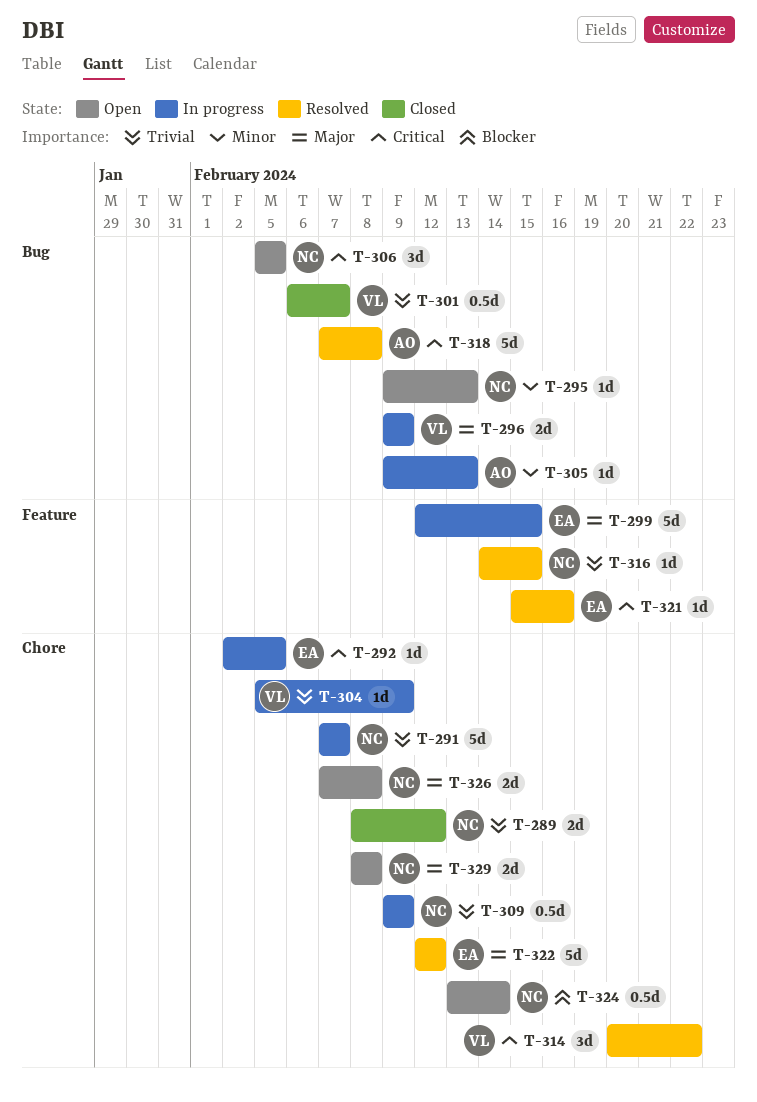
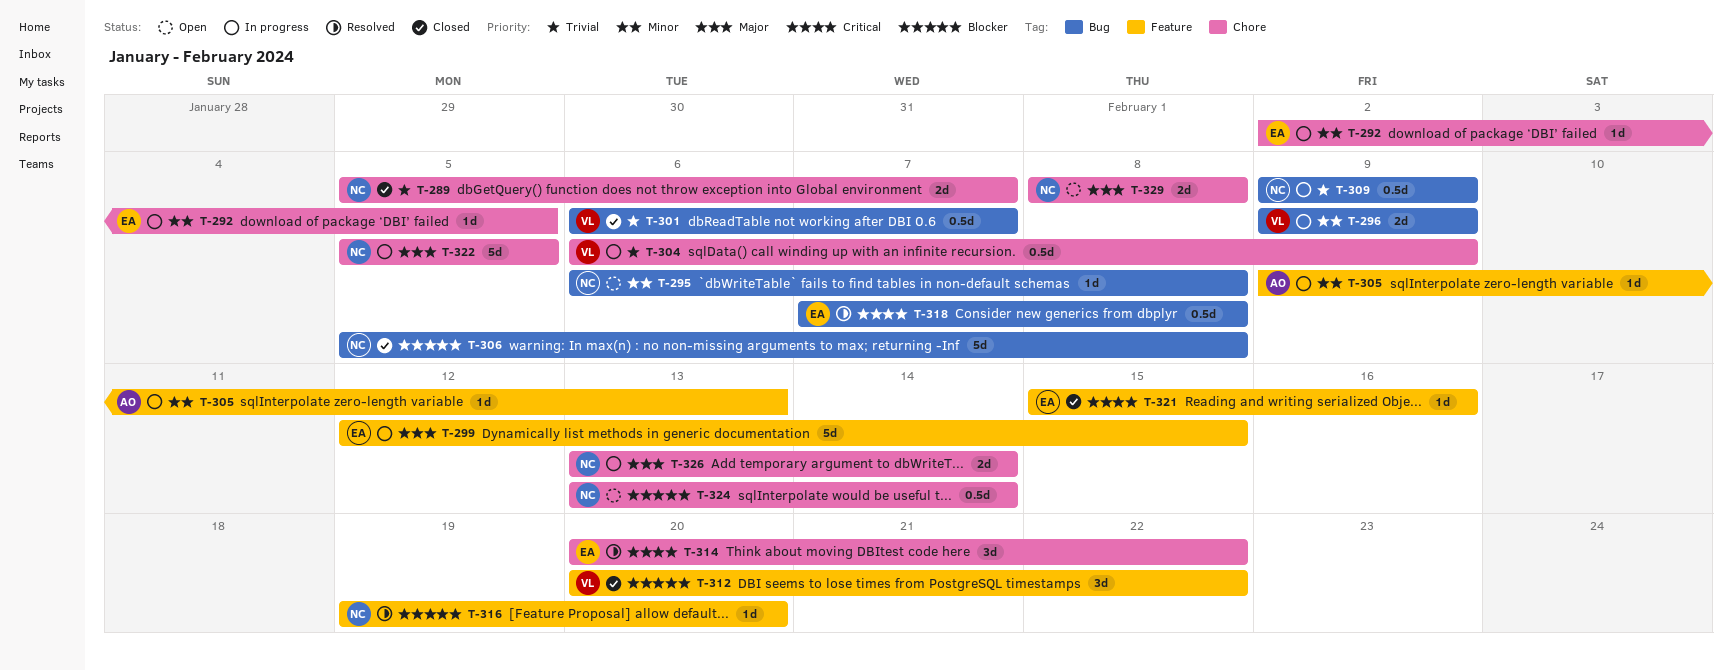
T-289, start: Feb 8 -> Feb 5
T-289, due: Feb 12 -> Feb 7
T-291: present -> none
T-292, priority: Critical -> Minor
T-295, start: Feb 9 -> Feb 6
T-295, due: Feb 13 -> Feb 8
T-296, priority: Major -> Minor
T-304, estimate: 1d -> 0.5d
T-304, start: Feb 5 -> Feb 6
T-305, label: Bug -> Feature
T-306, status: Open -> Closed
T-306, priority: Critical -> Blocker
T-306, estimate: 3d -> 5d
T-306, due: Feb 5 -> Feb 8
T-309, label: Chore -> Bug
T-312: none -> present
T-314, owner: VL -> EA
T-316, priority: Trivial -> Blocker
T-316, start: Feb 14 -> Feb 19
T-316, due: Feb 15 -> Feb 20
T-318, owner: AO -> EA
T-318, estimate: 5d -> 0.5d
T-321, status: Resolved -> Closed
T-322, status: Resolved -> In progress
T-322, owner: EA -> NC
T-322, start: Feb 12 -> Feb 5
T-322, due: Feb 12 -> Feb 5
T-326, status: Open -> In progress
T-326, start: Feb 7 -> Feb 13
T-326, due: Feb 8 -> Feb 14

